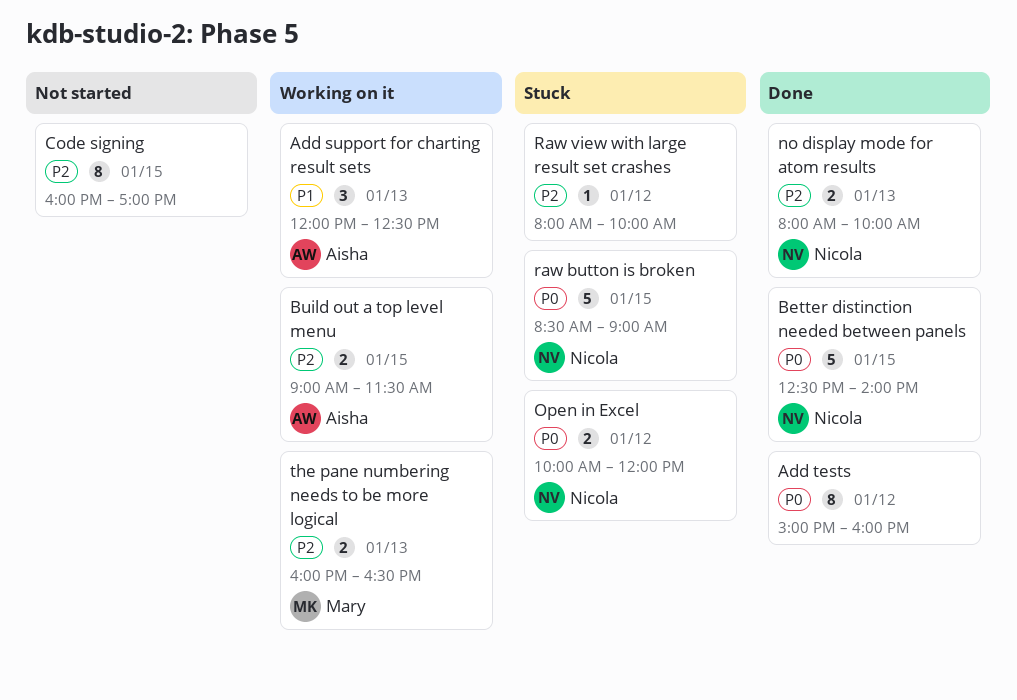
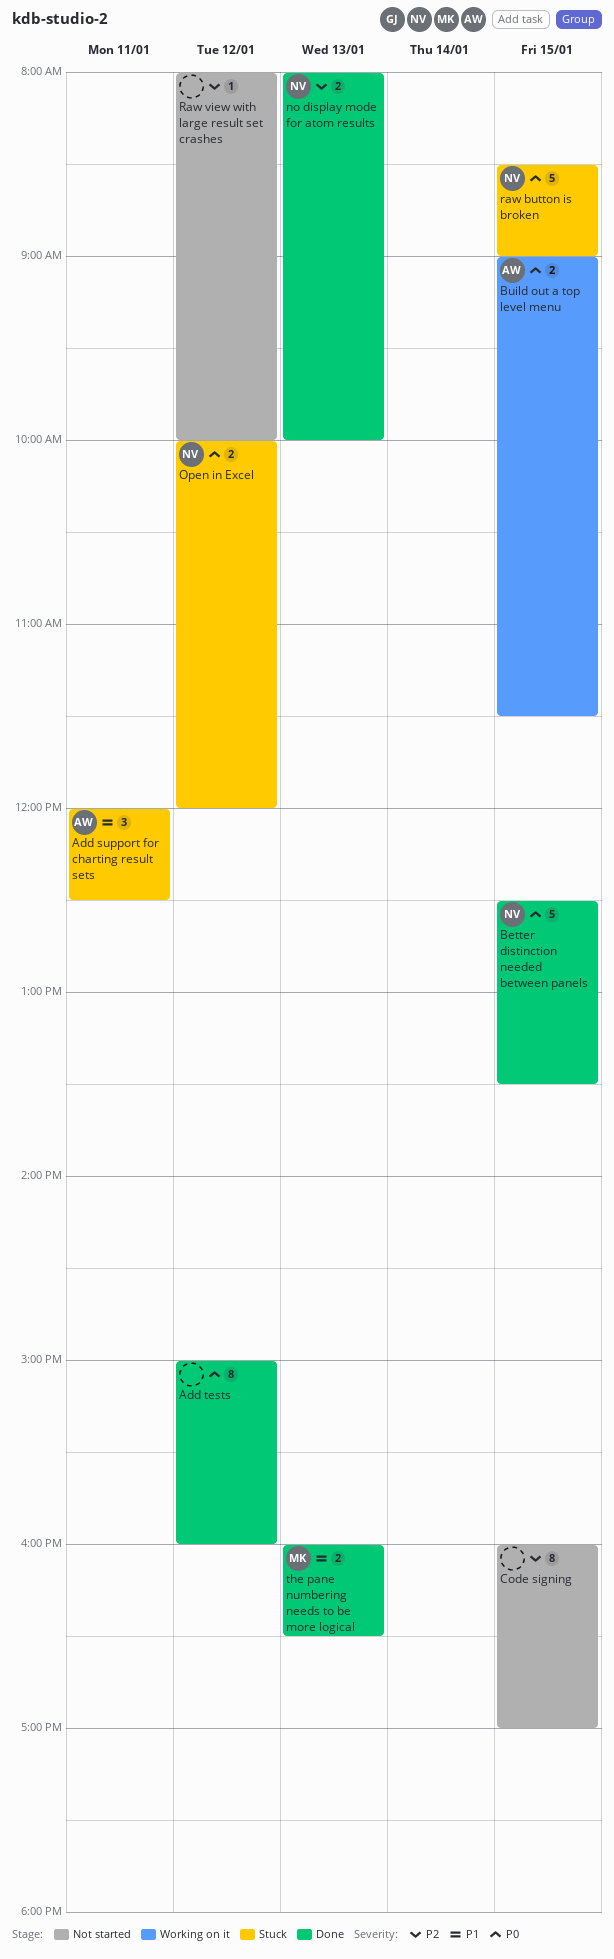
Add support for charting result sets, status: Working on it -> Stuck
Add support for charting result sets, day: Jan 13 -> Jan 11
Better distinction needed between panels, ends: 14:00 -> 13:30
Build out a top level menu, priority: P2 -> P0
Raw view with large result set crashes, status: Stuck -> Not started
the pane numbering needs to be more logical, status: Working on it -> Done
the pane numbering needs to be more logical, priority: P2 -> P1

